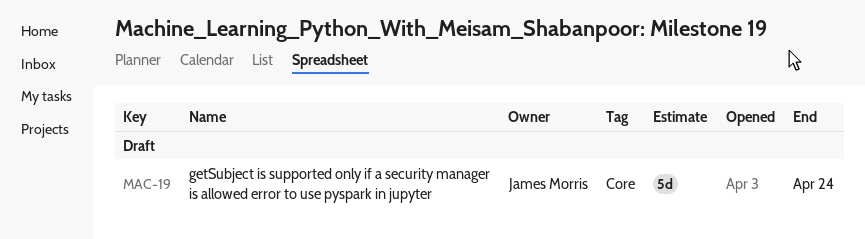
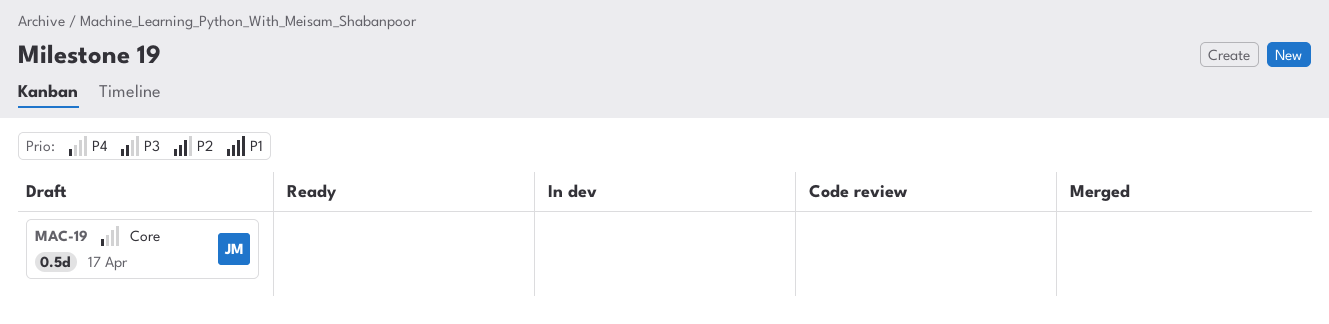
MAC-19, estimate: 5d -> 0.5d
MAC-19, due: Apr 24 -> Apr 17

